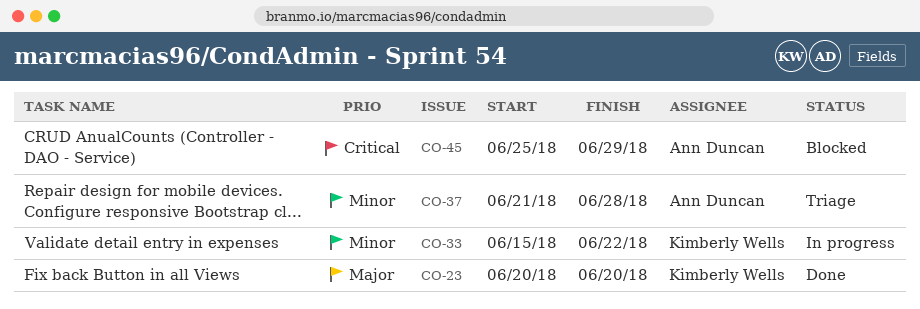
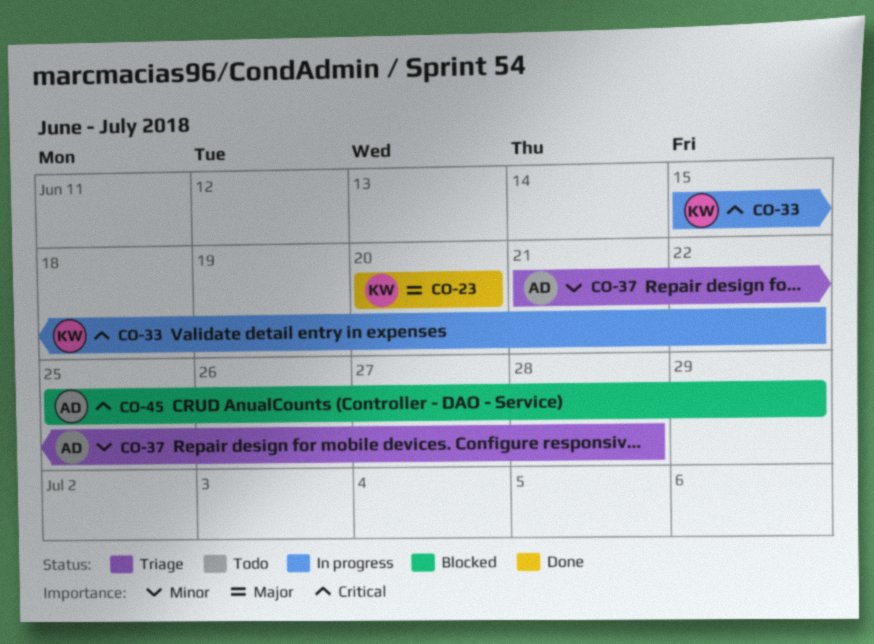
CO-33, priority: Minor -> Critical

